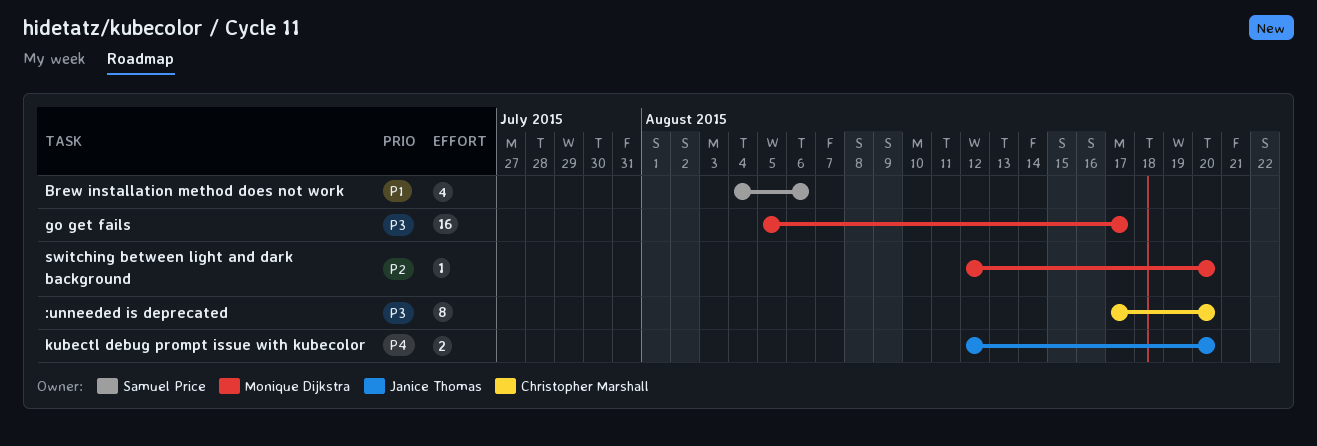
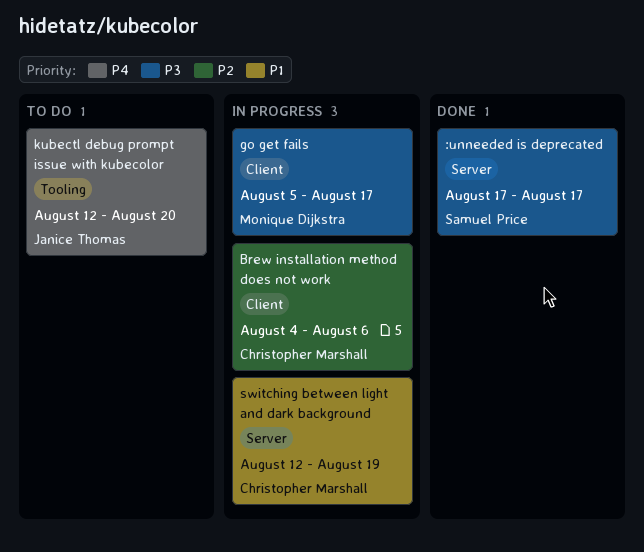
:unneeded is deprecated, owner: Christopher Marshall -> Samuel Price
:unneeded is deprecated, due: Aug 20 -> Aug 17
Brew installation method does not work, owner: Samuel Price -> Christopher Marshall
Brew installation method does not work, priority: P1 -> P2
switching between light and dark background, owner: Monique Dijkstra -> Christopher Marshall
switching between light and dark background, priority: P2 -> P1
switching between light and dark background, due: Aug 20 -> Aug 19

